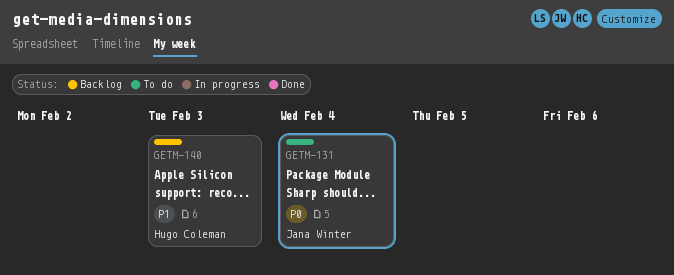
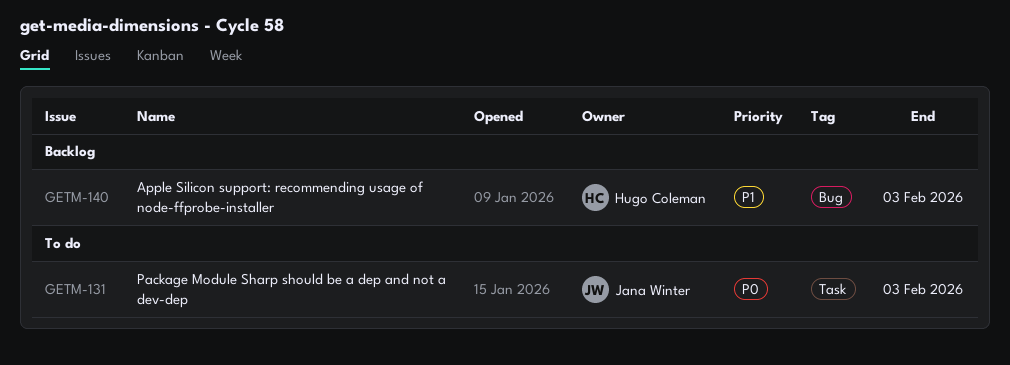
GETM-131, due: Feb 4 -> Feb 3

